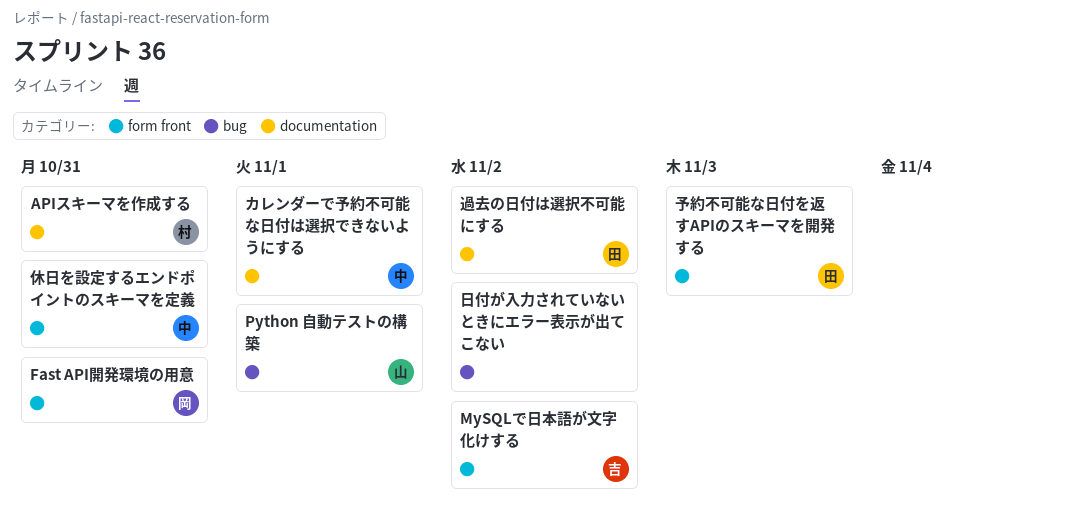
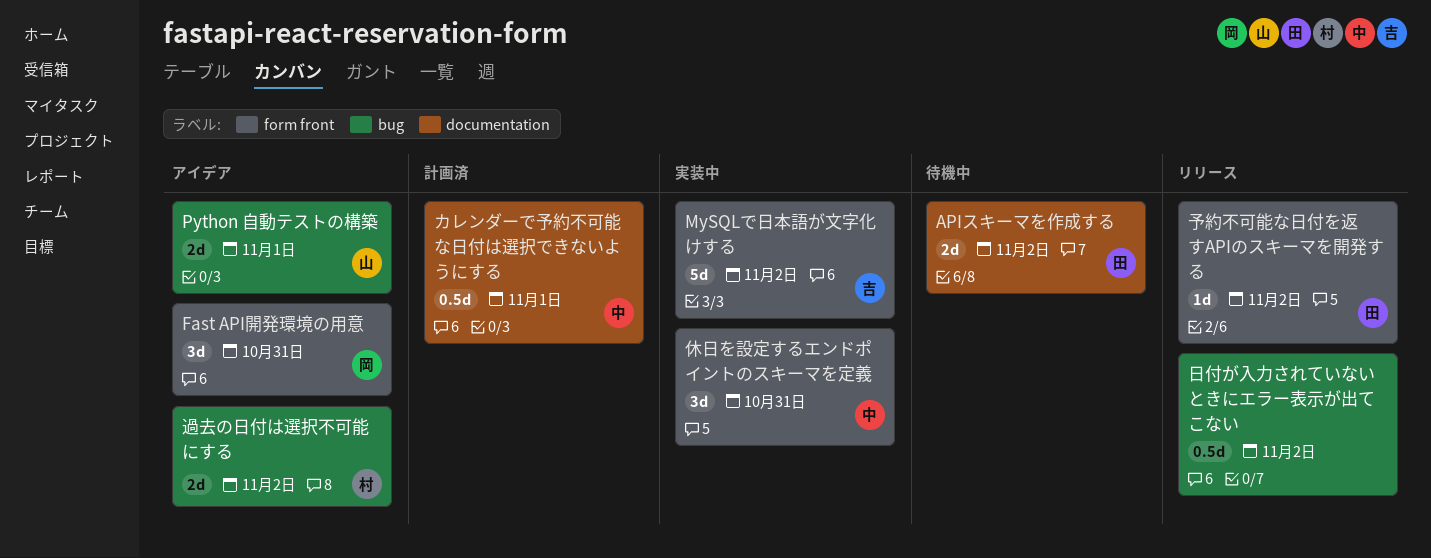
APIスキーマを作成する, owner: 村 -> 田
APIスキーマを作成する, due: Oct 31 -> Nov 2
予約不可能な日付を返すAPIのスキーマを開発する, due: Nov 3 -> Nov 2
過去の日付は選択不可能にする, owner: 田 -> 村
過去の日付は選択不可能にする, label: documentation -> bug

